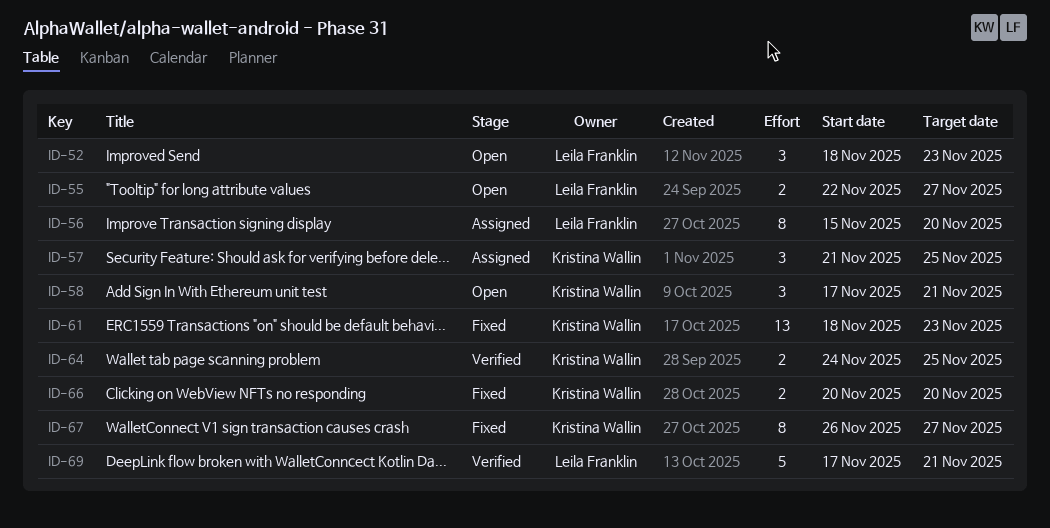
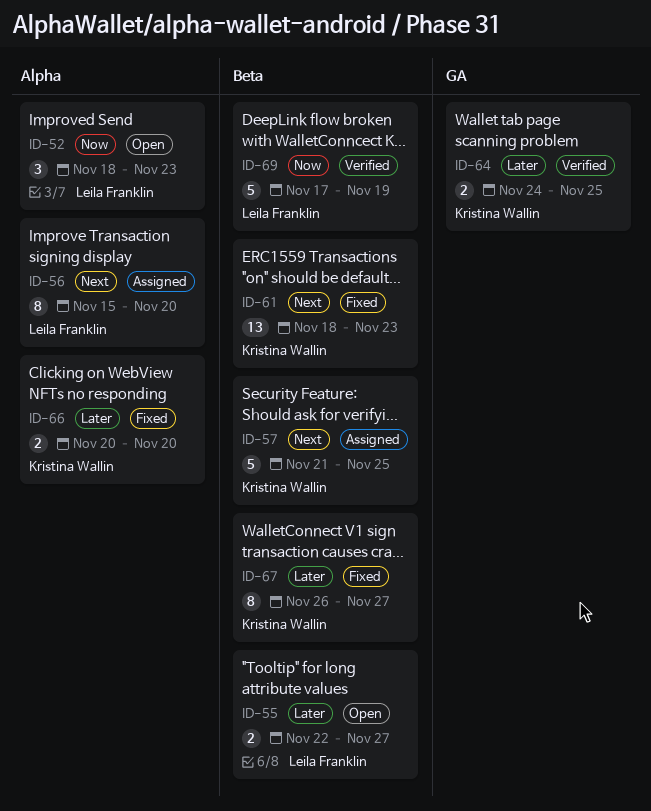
ID-57, estimate: 3 -> 5
ID-58: present -> none
ID-69, due: Nov 21 -> Nov 19

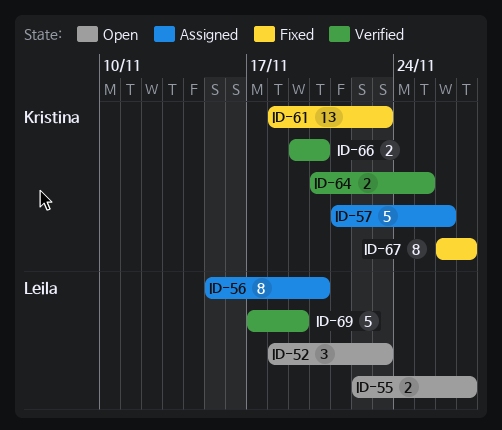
ID-57, due: Nov 25 -> Nov 26
ID-64, start: Nov 24 -> Nov 20
ID-66, status: Fixed -> Verified
ID-66, start: Nov 20 -> Nov 19

